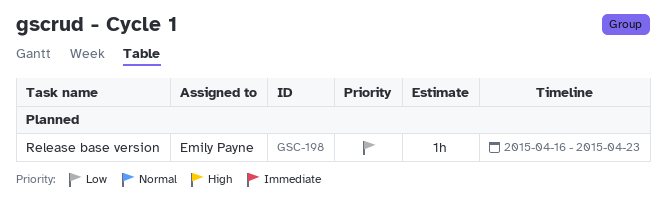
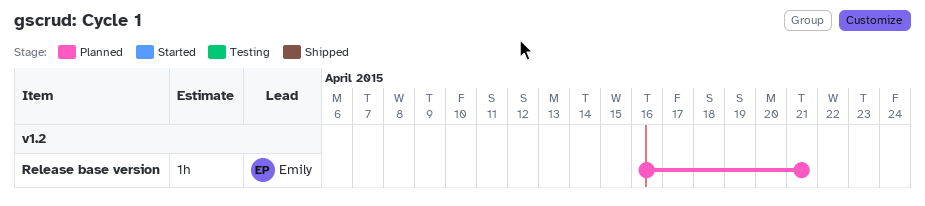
Release base version, due: Apr 23 -> Apr 21

